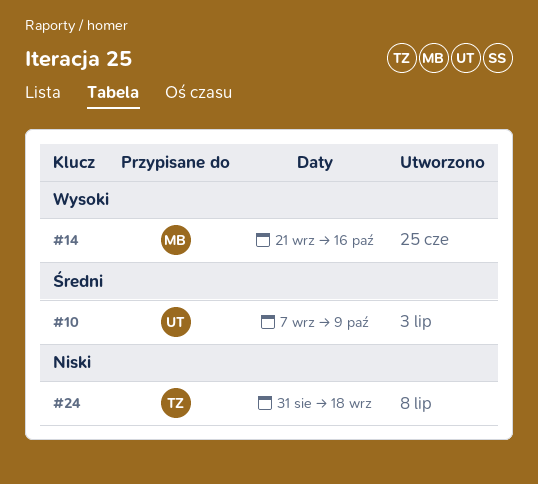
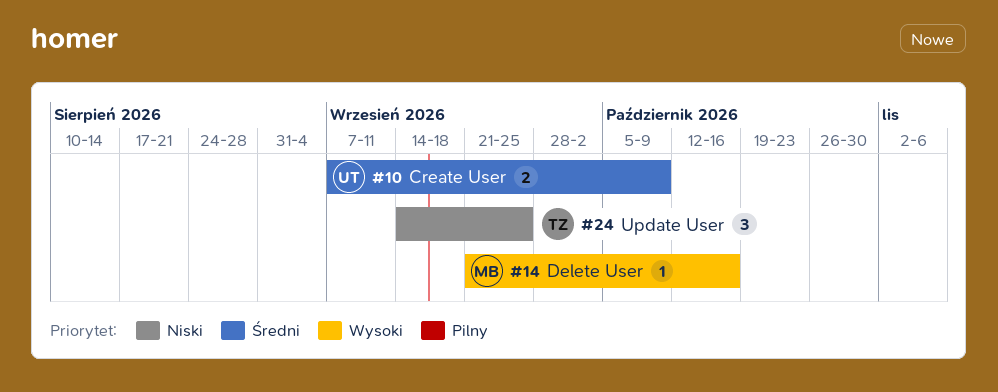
#24, start: Aug 31 -> Sep 14
#24, due: Sep 18 -> Sep 25

